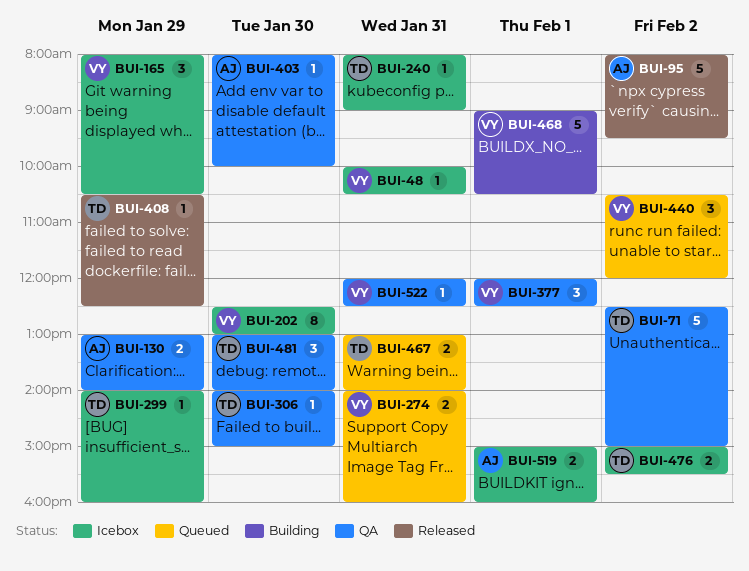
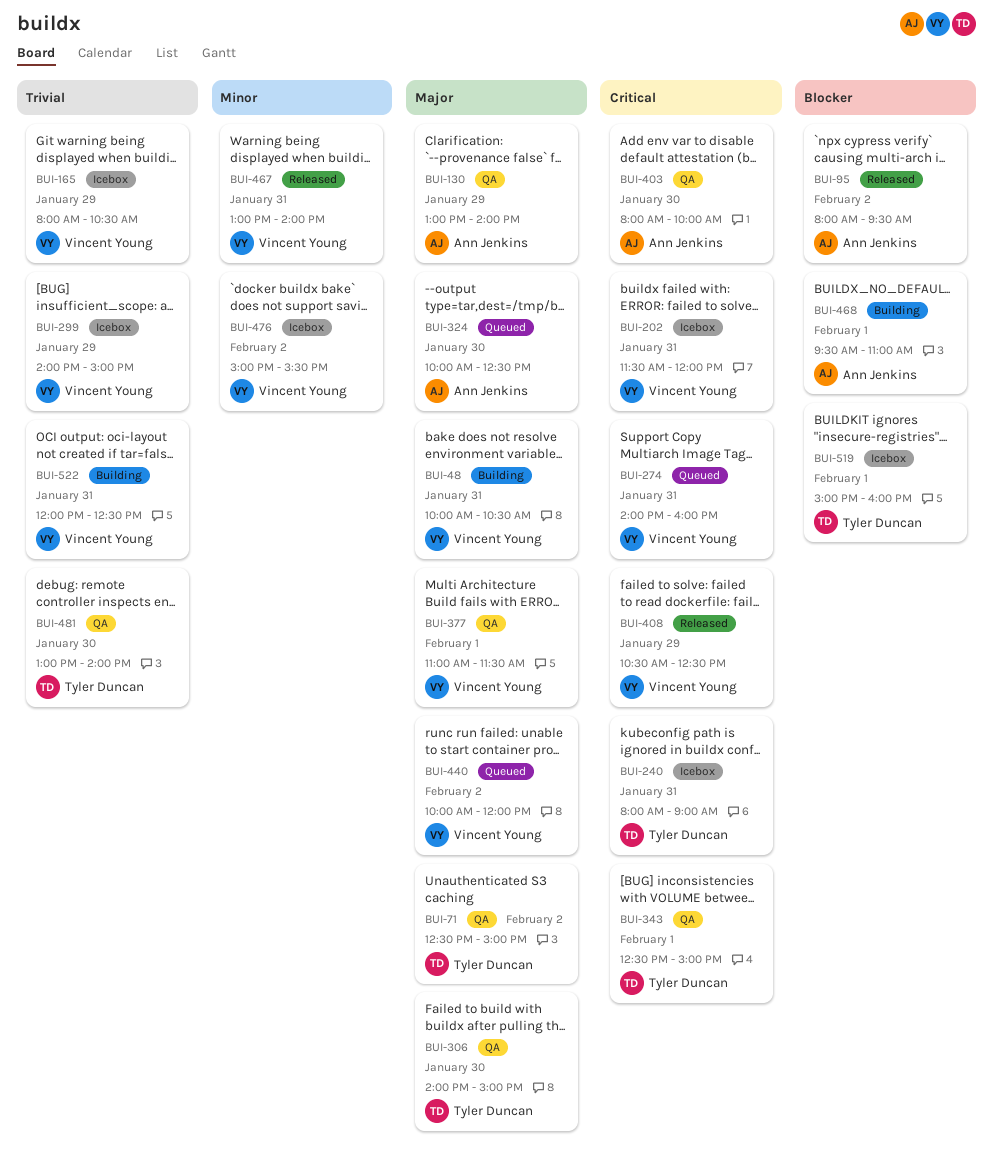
BUI-48, status: Icebox -> Building
BUI-202, day: Jan 30 -> Jan 31
BUI-202, begins: 12:30 -> 11:30
BUI-202, ends: 13:00 -> 12:00
BUI-299, owner: Tyler Duncan -> Vincent Young
BUI-299, ends: 16:00 -> 15:00
BUI-324: none -> present
BUI-343: none -> present
BUI-377, begins: 12:00 -> 11:00
BUI-377, ends: 12:30 -> 11:30
BUI-408, owner: Tyler Duncan -> Vincent Young
BUI-440, begins: 10:30 -> 10:00
BUI-467, status: Queued -> Released
BUI-467, owner: Tyler Duncan -> Vincent Young
BUI-468, owner: Vincent Young -> Ann Jenkins
BUI-468, begins: 09:00 -> 09:30
BUI-468, ends: 10:30 -> 11:00
BUI-476, owner: Tyler Duncan -> Vincent Young
BUI-519, owner: Ann Jenkins -> Tyler Duncan
BUI-522, status: QA -> Building

